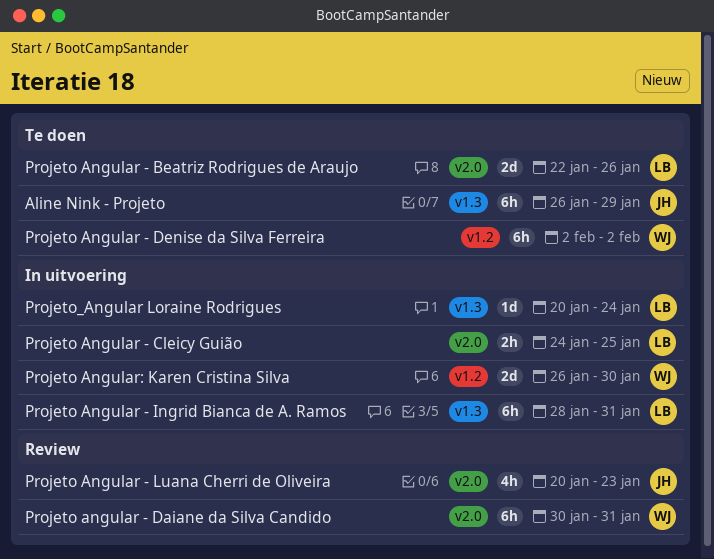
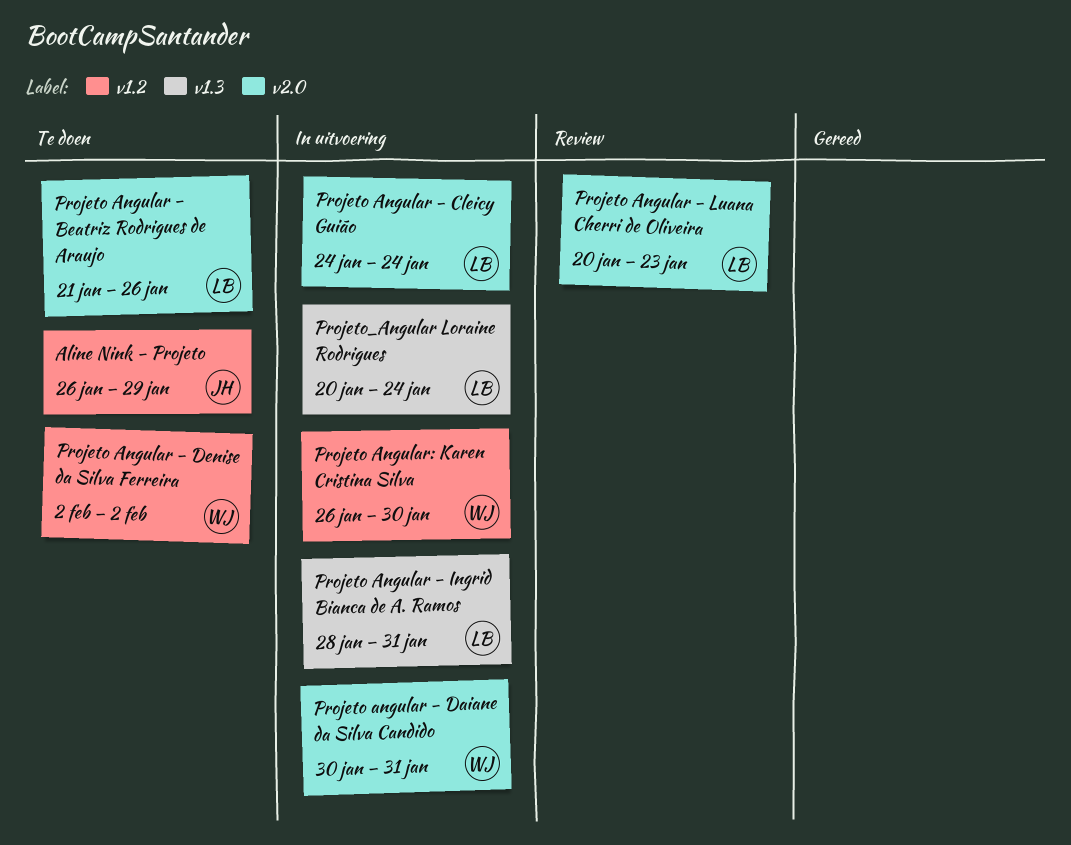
Aline Nink - Projeto, label: v1.3 -> v1.2
Projeto Angular - Beatriz Rodrigues de Araujo, start: Jan 22 -> Jan 21
Projeto Angular - Cleicy Guião, due: Jan 25 -> Jan 24
Projeto angular - Daiane da Silva Candido, status: Review -> In uitvoering
Projeto Angular - Luana Cherri de Oliveira, owner: JH -> LB

